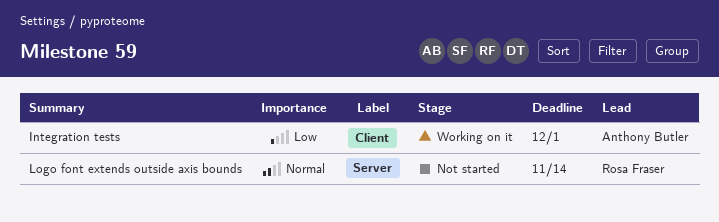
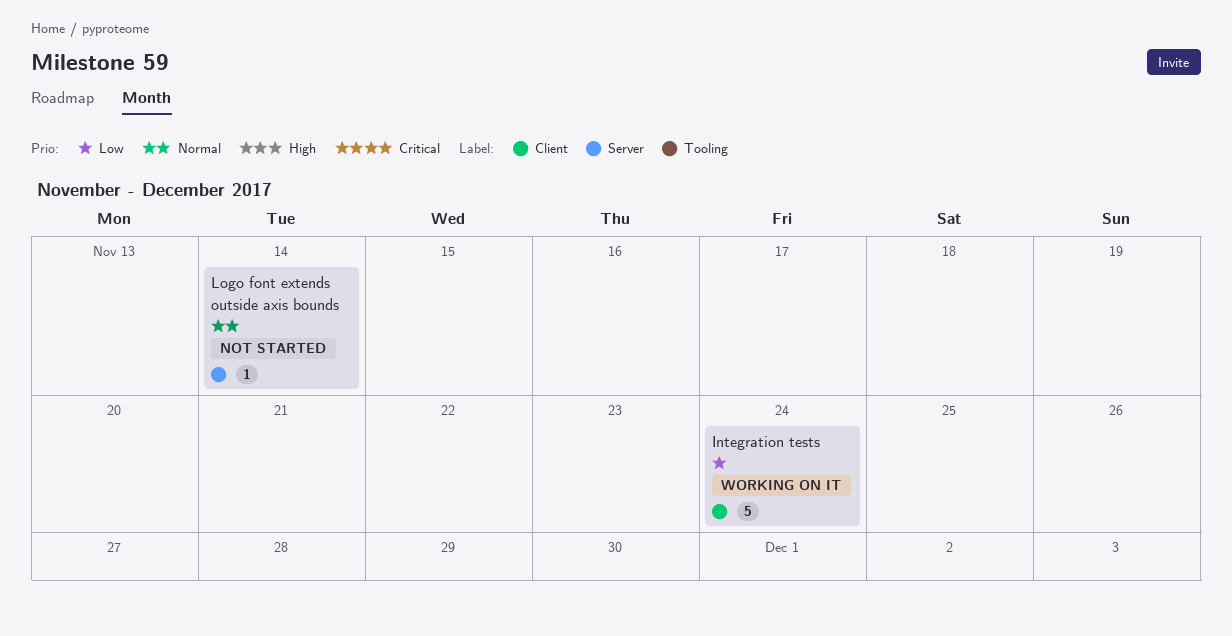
Integration tests, due: Dec 1 -> Nov 24

